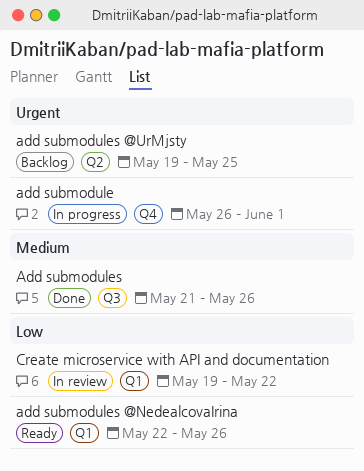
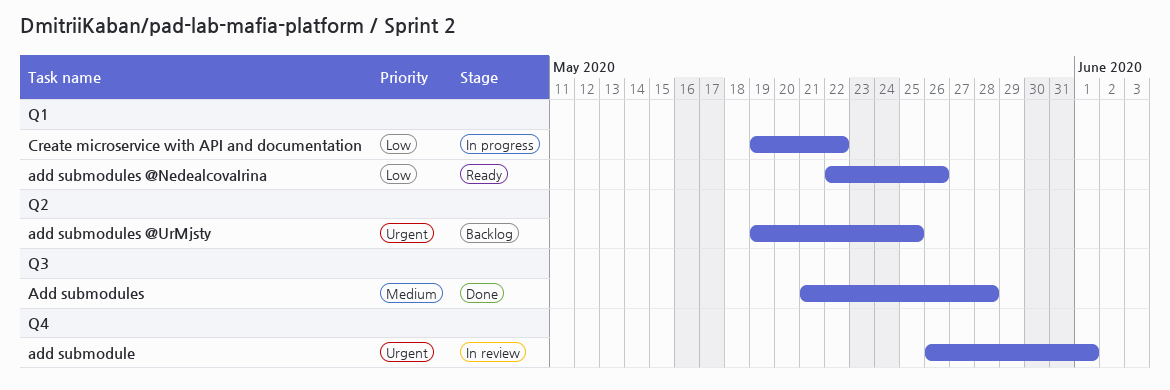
add submodule, status: In progress -> In review
Add submodules, due: May 26 -> May 28
Create microservice with API and documentation, status: In review -> In progress

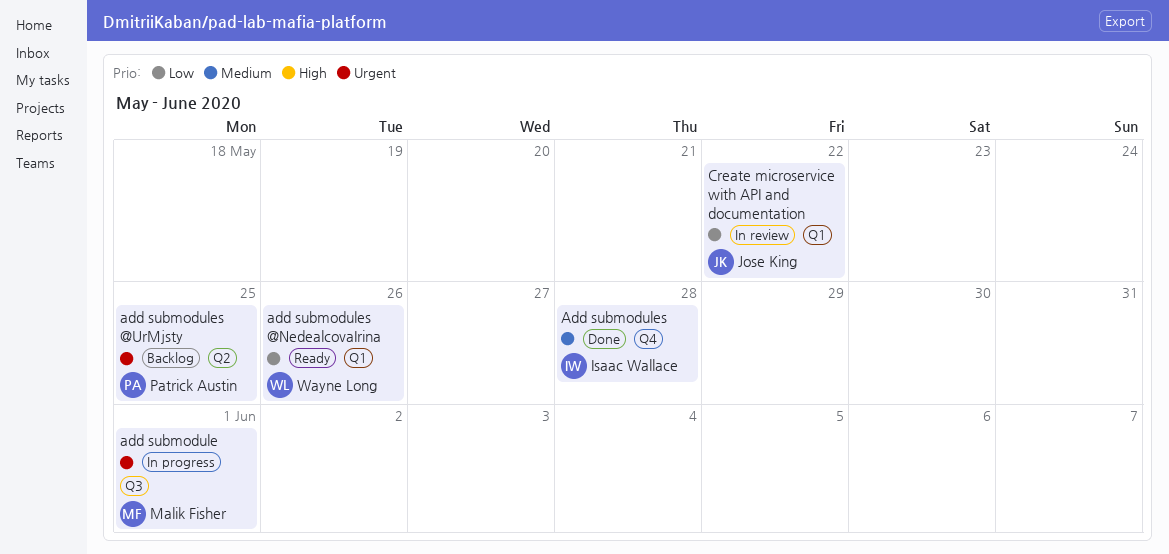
add submodule, status: In review -> In progress
add submodule, label: Q4 -> Q3
Add submodules, label: Q3 -> Q4
Create microservice with API and documentation, status: In progress -> In review

